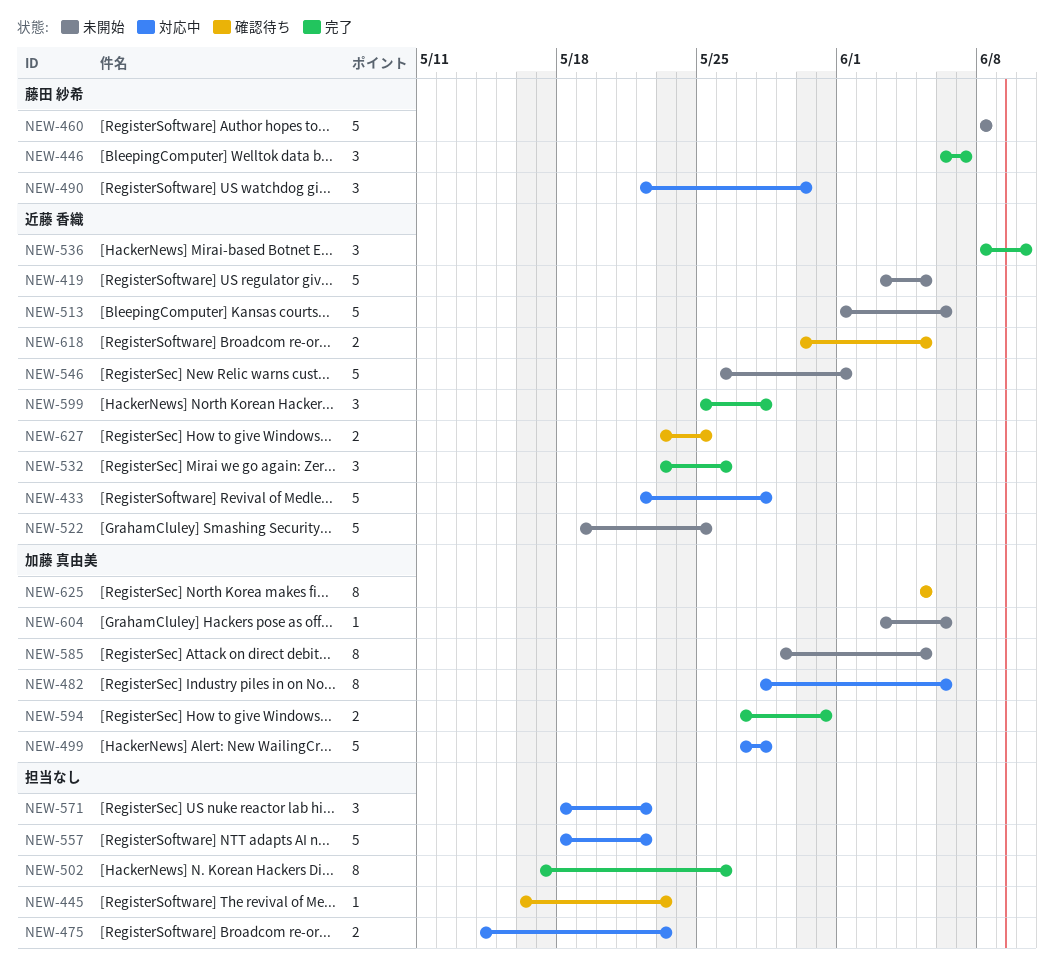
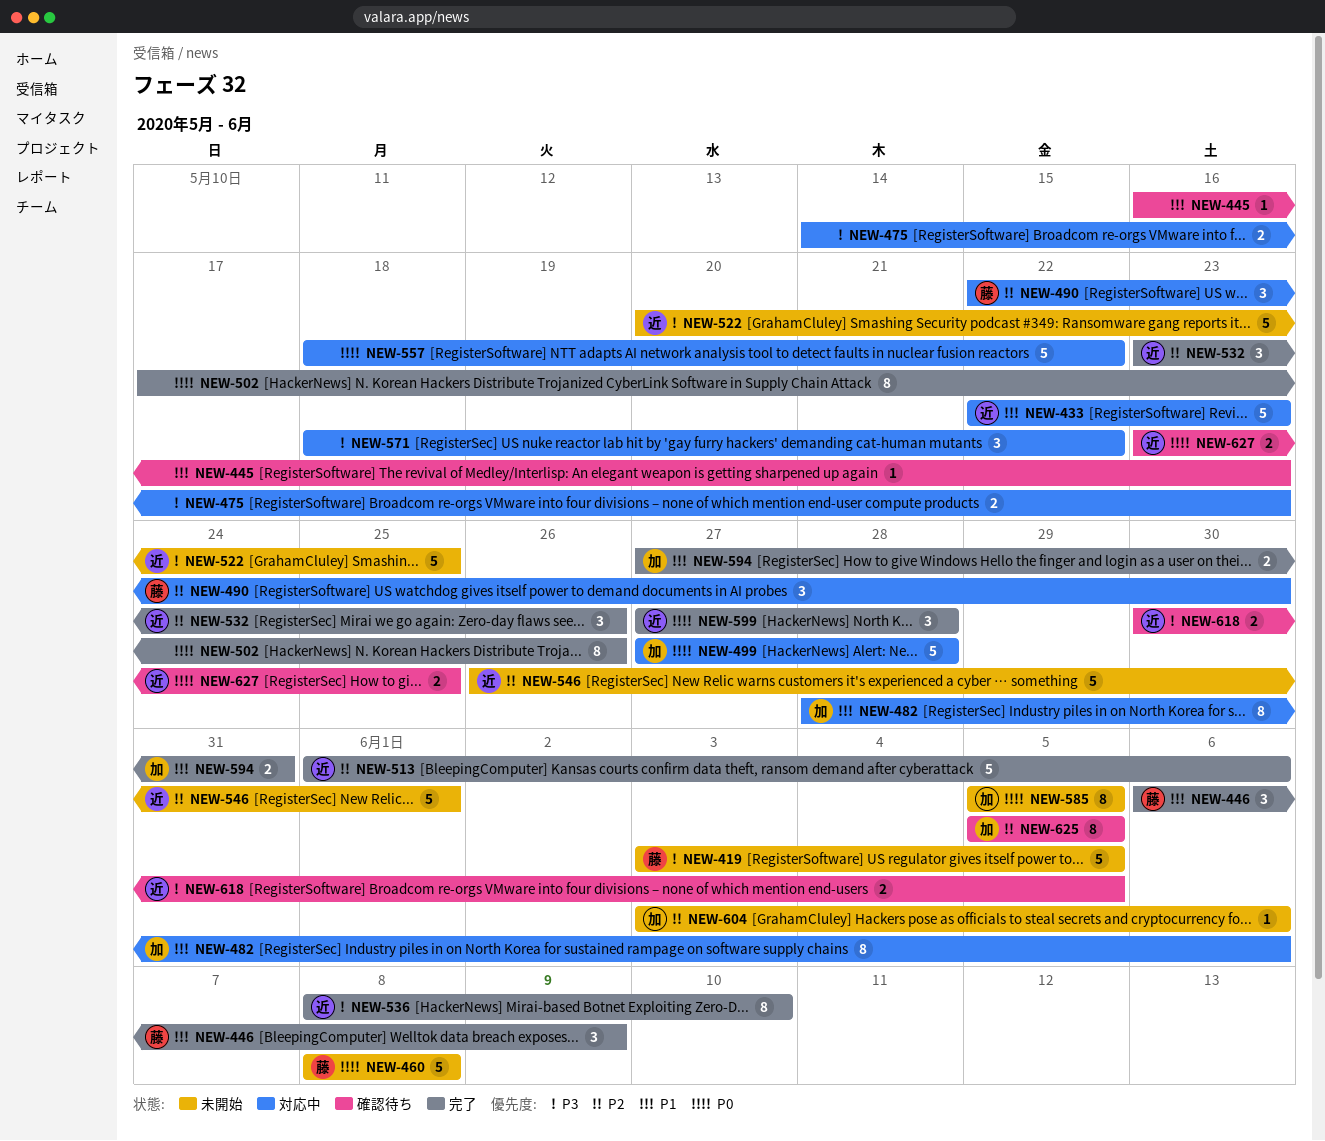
NEW-419, owner: 近藤 香織 -> 藤田 紗希
NEW-433, due: May 28 -> May 23
NEW-446, due: Jun 7 -> Jun 9
NEW-513, status: 未開始 -> 完了
NEW-522, start: May 19 -> May 20
NEW-536, estimate: 3 -> 8
NEW-585, start: May 29 -> Jun 5
NEW-599, start: May 25 -> May 27

